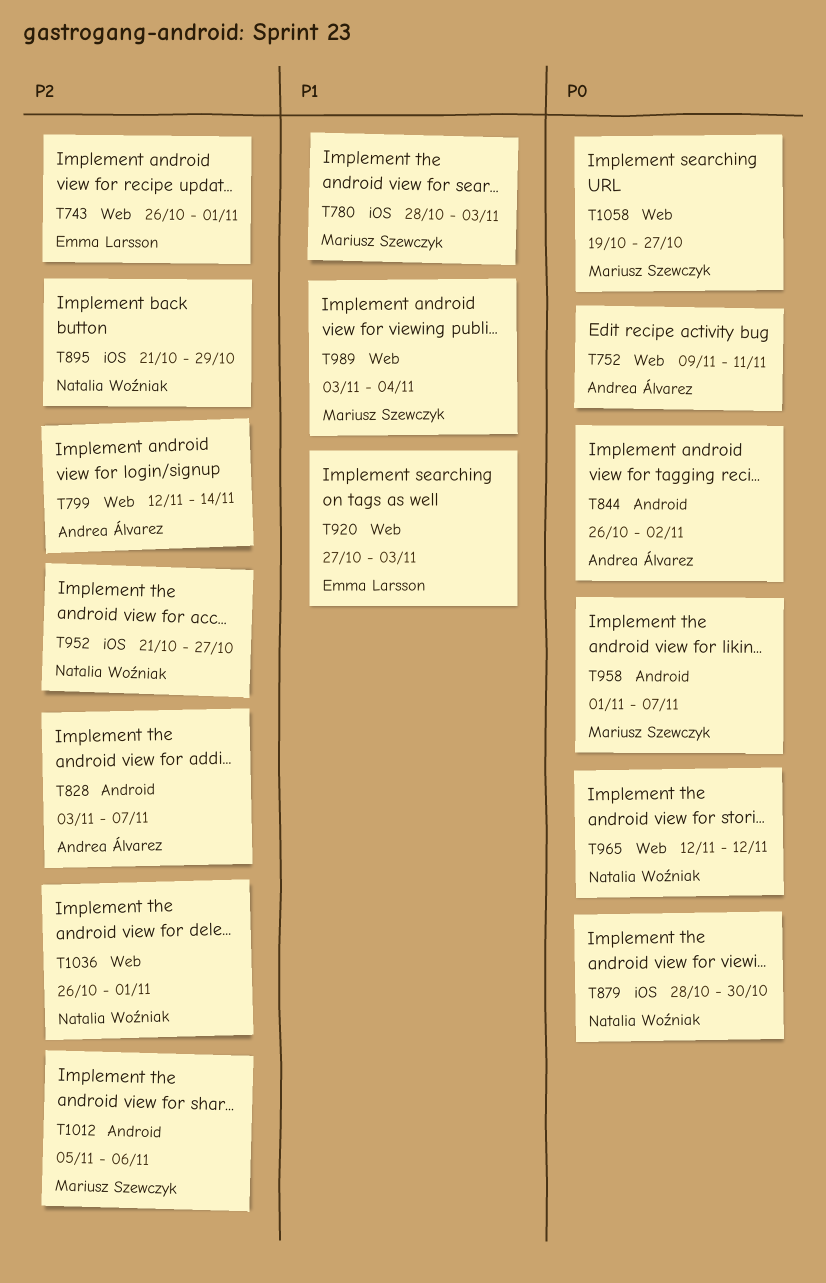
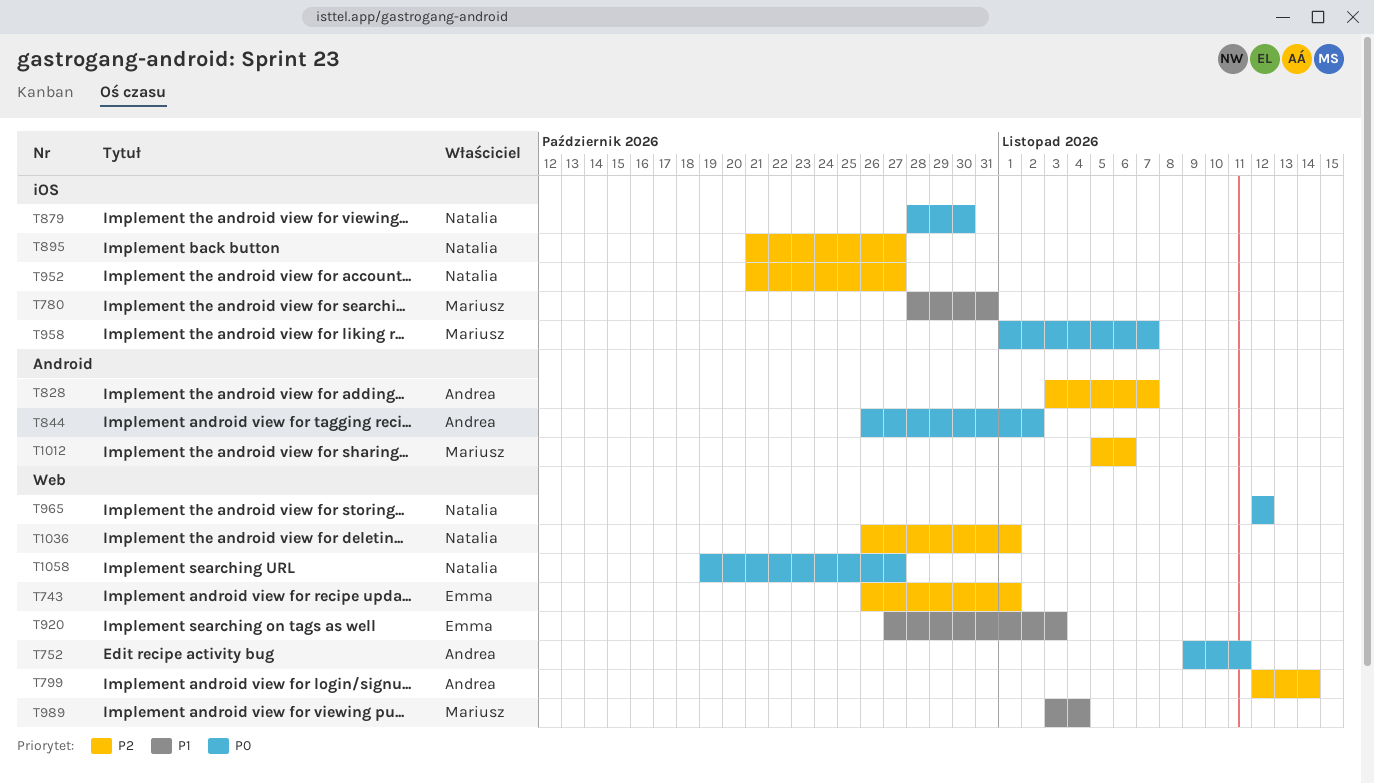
T780, due: Nov 3 -> Oct 31
T895, due: Oct 29 -> Oct 27
T958, label: Android -> iOS
T1058, owner: Mariusz Szewczyk -> Natalia Woźniak

